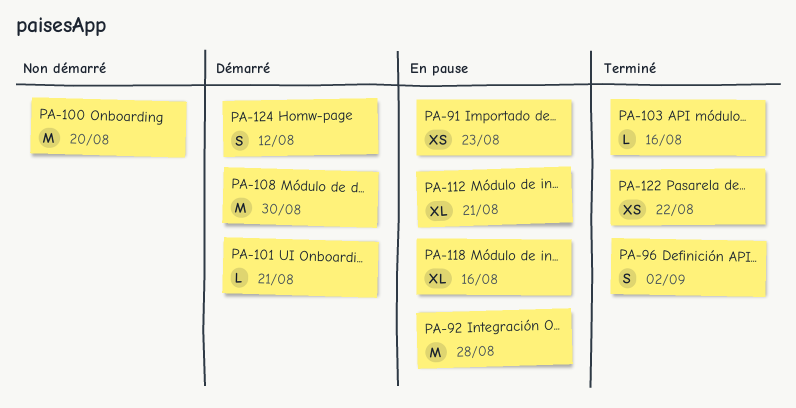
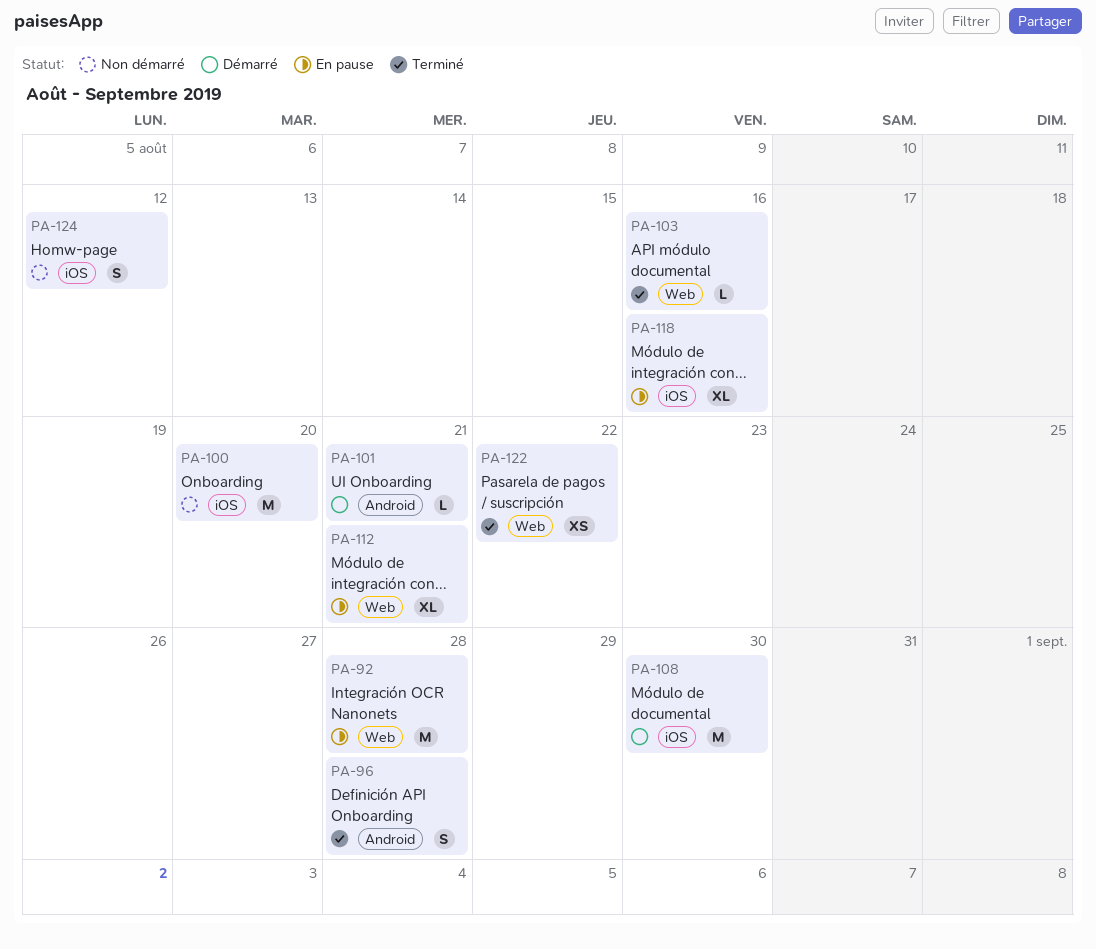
PA-91: present -> none
PA-96, due: Sep 2 -> Aug 28
PA-124, status: Démarré -> Non démarré

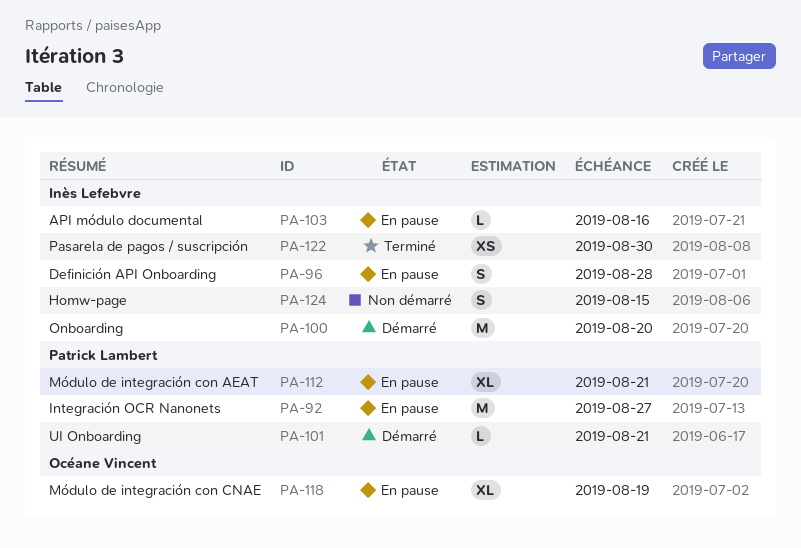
PA-92, due: Aug 28 -> Aug 27
PA-96, status: Terminé -> En pause
PA-100, status: Non démarré -> Démarré
PA-103, status: Terminé -> En pause
PA-108: present -> none
PA-118, due: Aug 16 -> Aug 19
PA-122, due: Aug 22 -> Aug 30
PA-124, due: Aug 12 -> Aug 15

